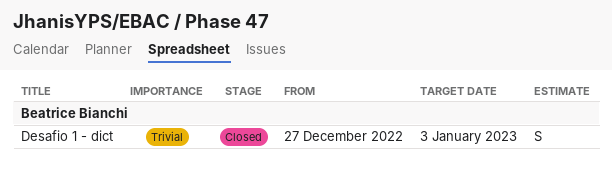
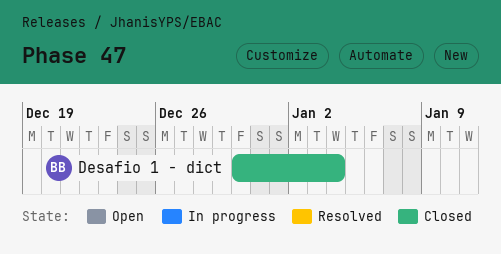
Desafio 1 - dict, start: Dec 27 -> Dec 30
Desafio 1 - dict, due: Jan 3 -> Jan 4

